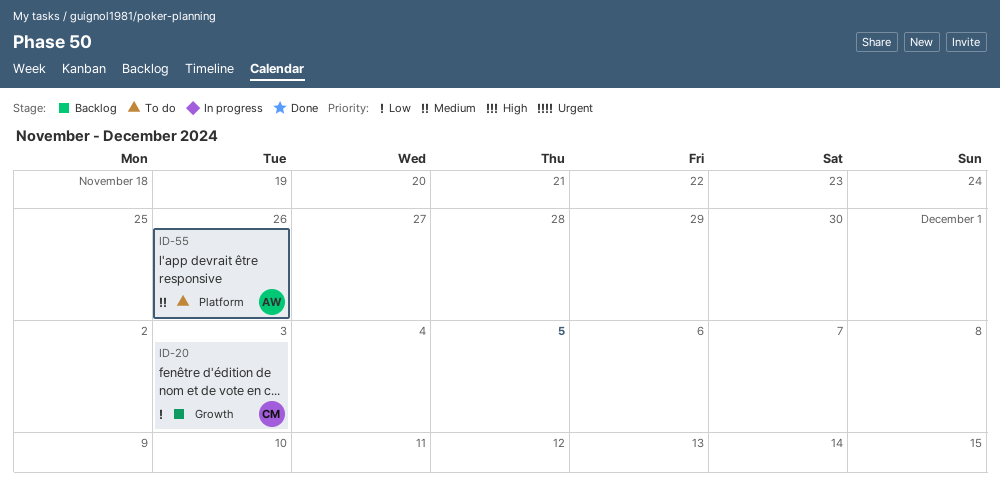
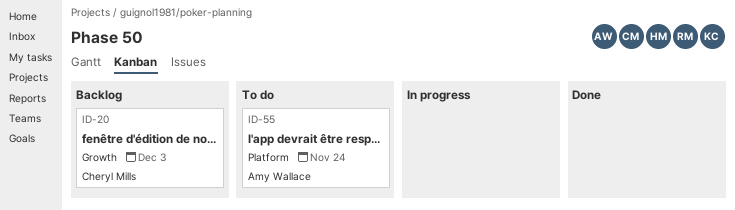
ID-55, due: Nov 26 -> Nov 24

